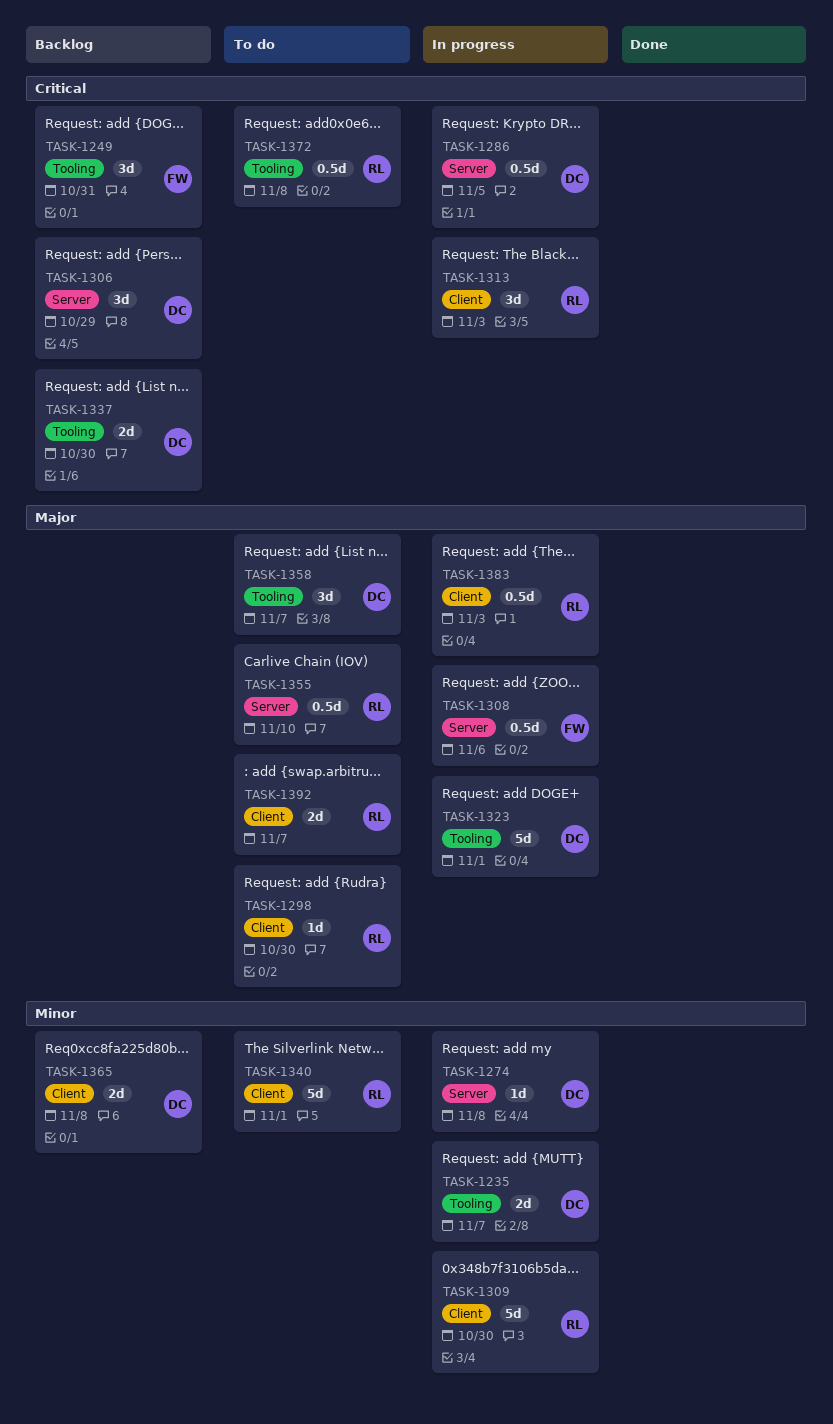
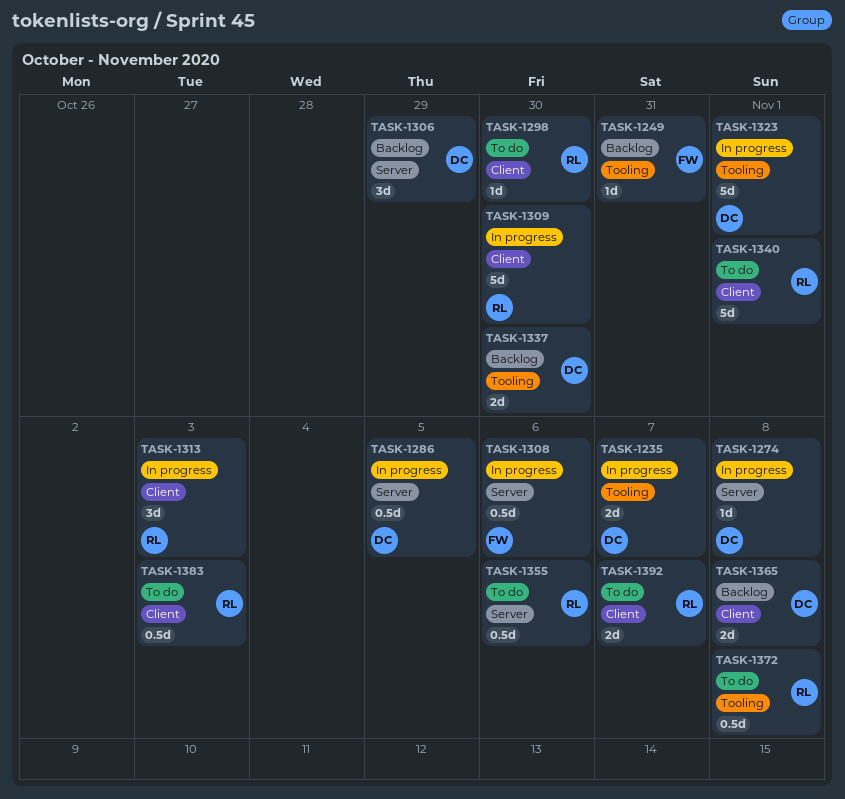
TASK-1249, estimate: 3d -> 1d
TASK-1355, due: Nov 10 -> Nov 6
TASK-1358: present -> none
TASK-1383, status: In progress -> To do

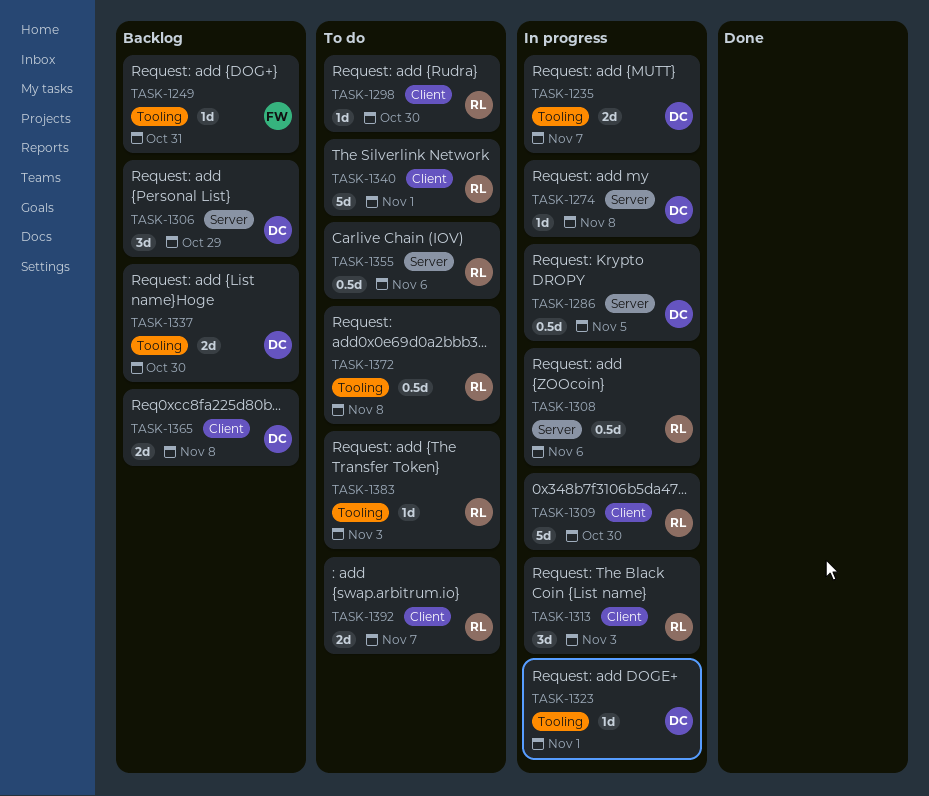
TASK-1308, owner: FW -> RL
TASK-1323, estimate: 5d -> 1d
TASK-1383, label: Client -> Tooling
TASK-1383, estimate: 0.5d -> 1d

